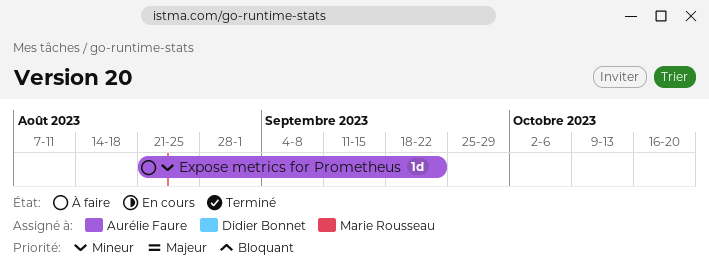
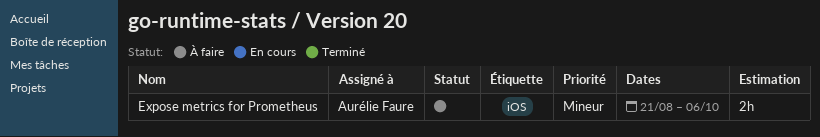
Expose metrics for Prometheus, estimate: 1d -> 2h
Expose metrics for Prometheus, due: Sep 22 -> Oct 6

